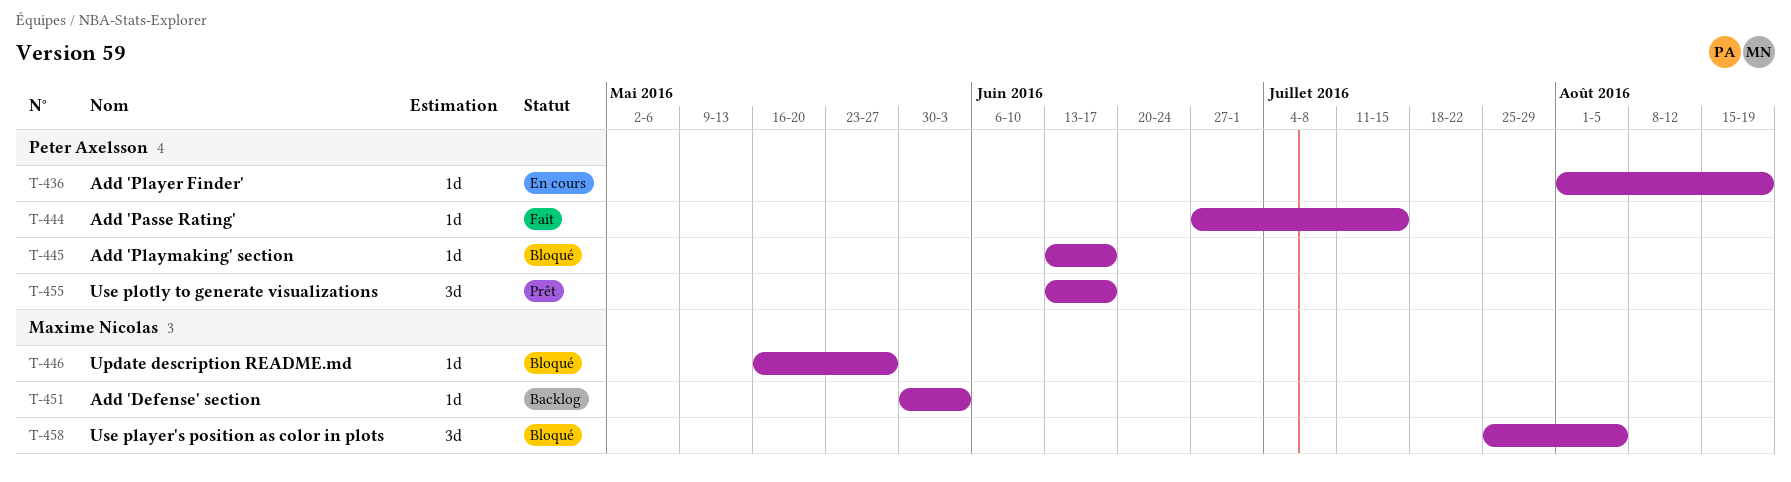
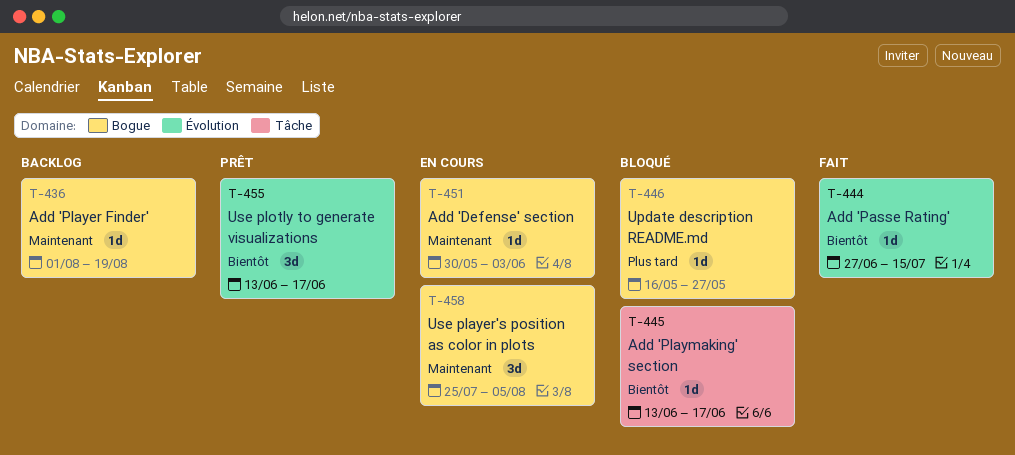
T-436, status: En cours -> Backlog
T-451, status: Backlog -> En cours
T-458, status: Bloqué -> En cours

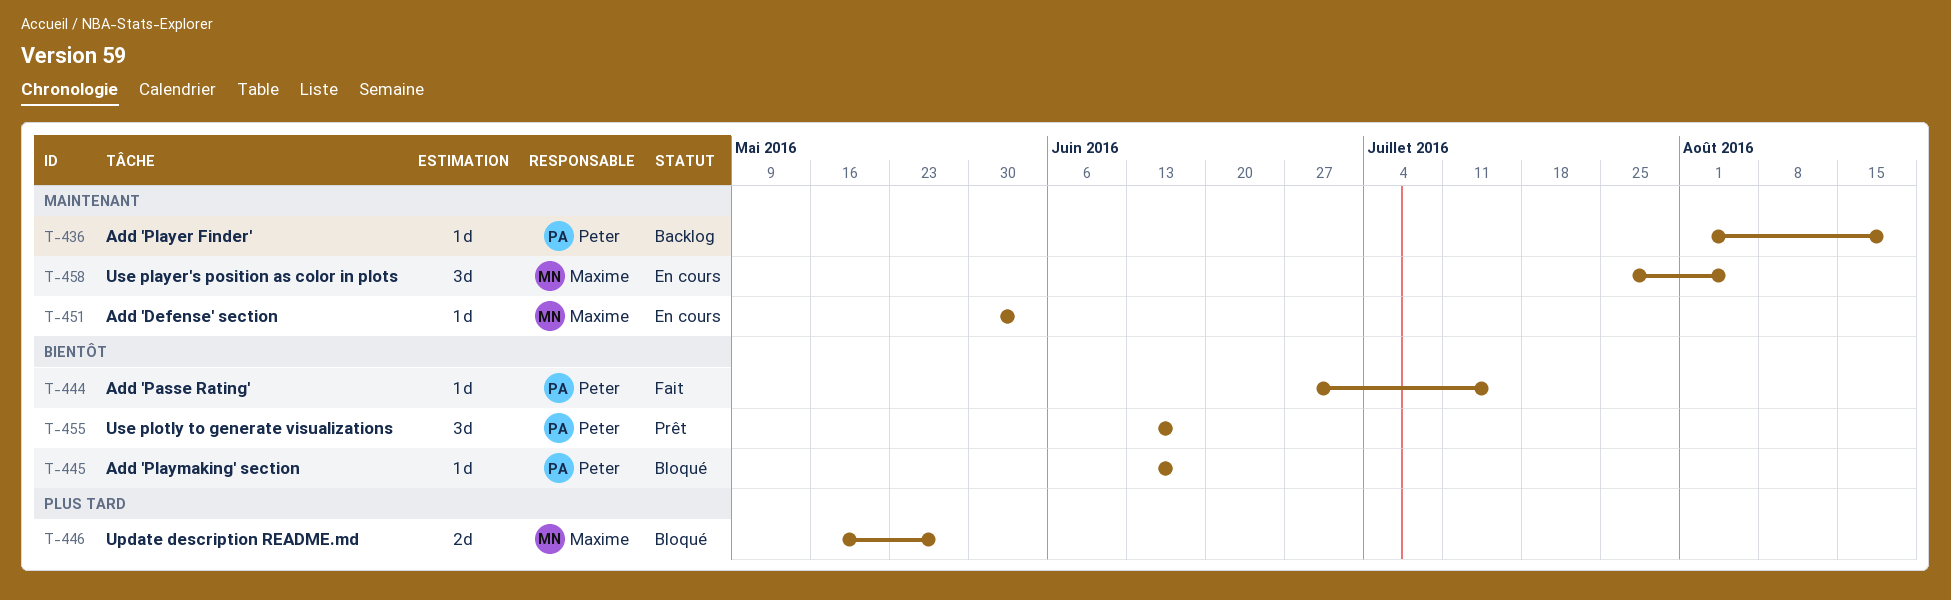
T-446, estimate: 1d -> 2d

